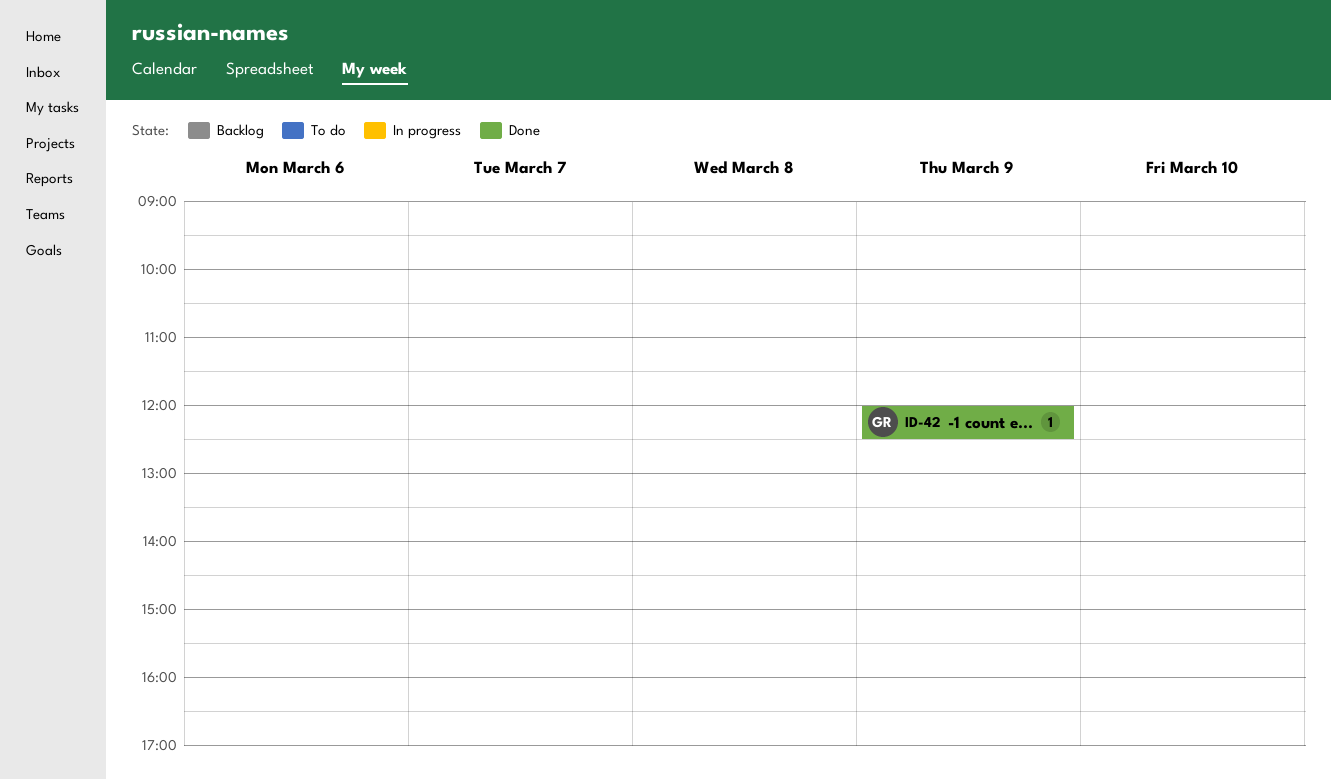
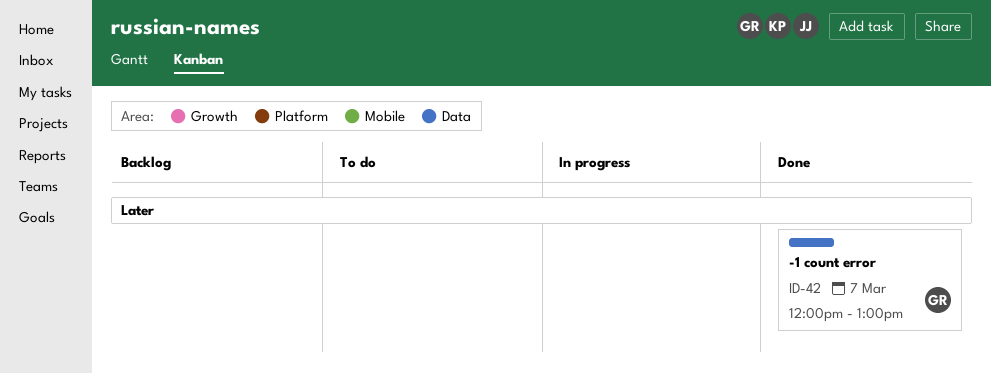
ID-42, day: Mar 9 -> Mar 7
ID-42, ends: 12:30 -> 13:00

